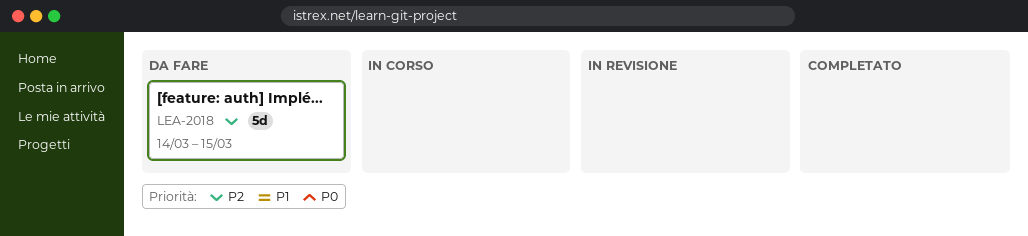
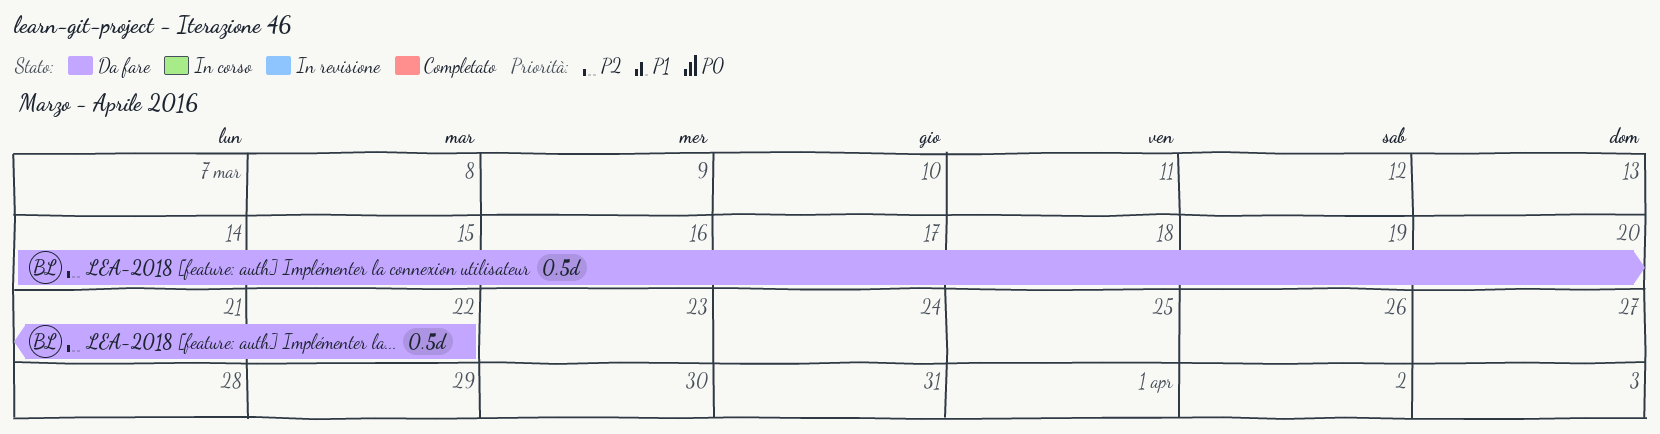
LEA-2018, estimate: 5d -> 0.5d
LEA-2018, due: Mar 15 -> Mar 22

